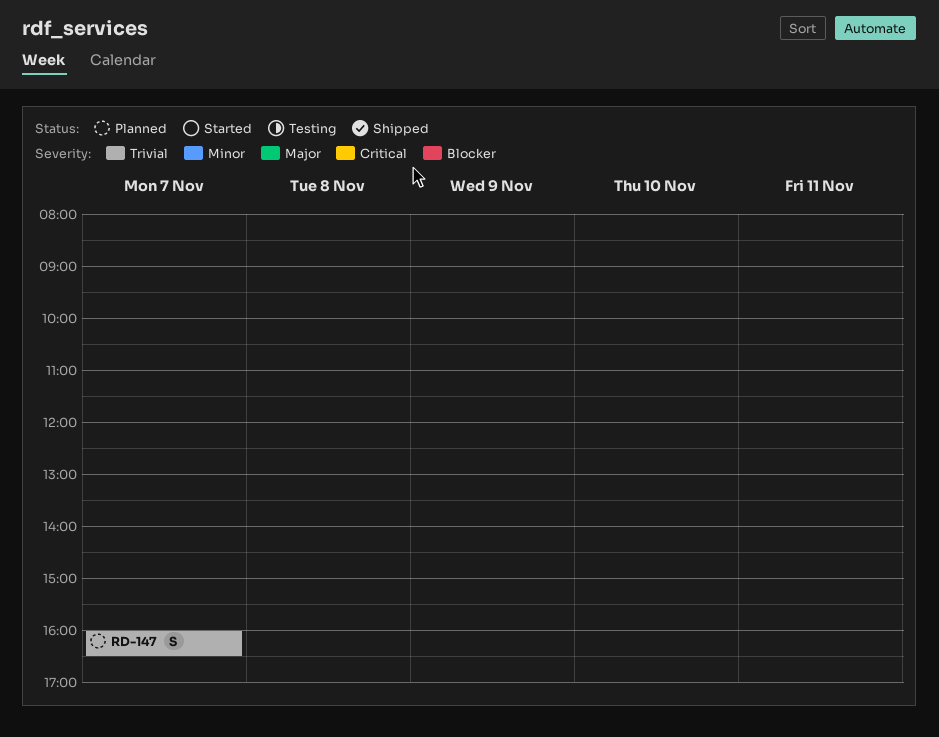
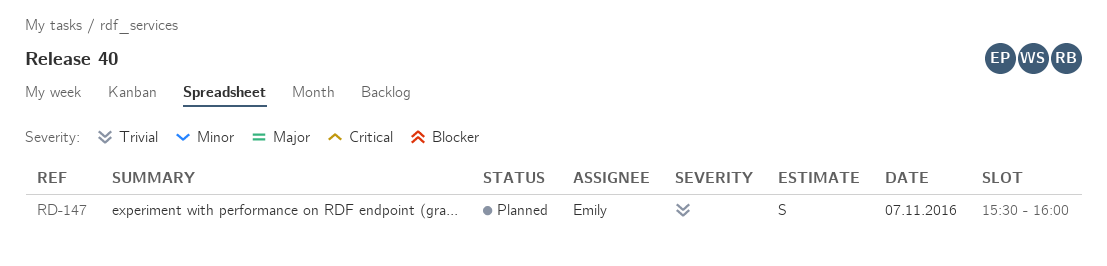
RD-147, begins: 16:00 -> 15:30
RD-147, ends: 16:30 -> 16:00

